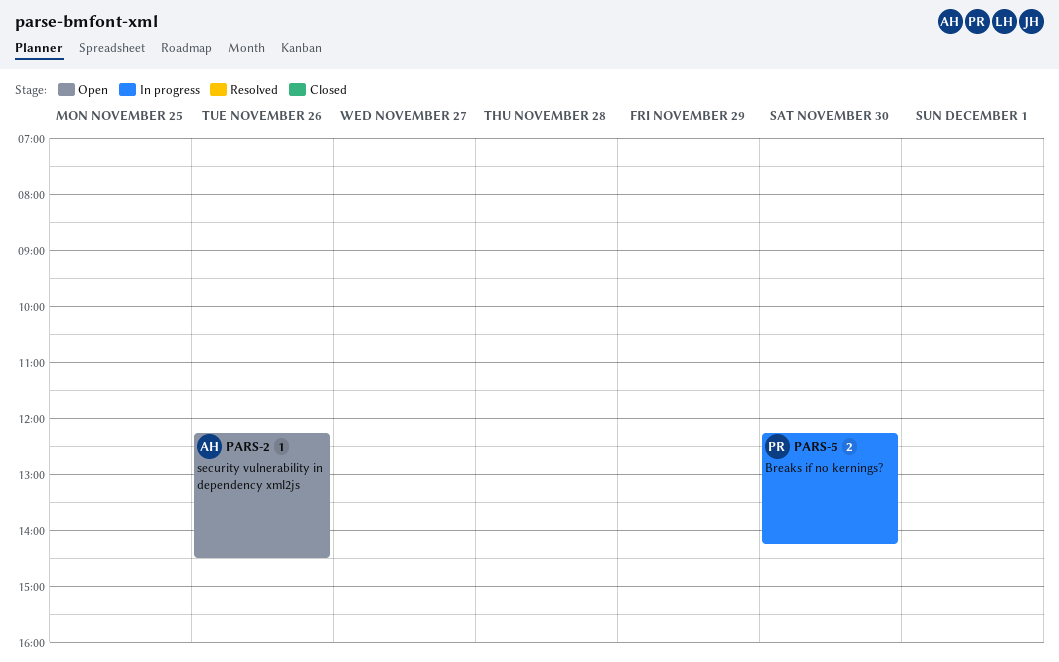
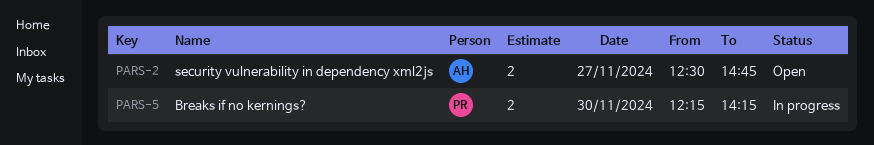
PARS-2, estimate: 1 -> 2
PARS-2, day: Nov 26 -> Nov 27
PARS-2, begins: 12:15 -> 12:30
PARS-2, ends: 14:30 -> 14:45

